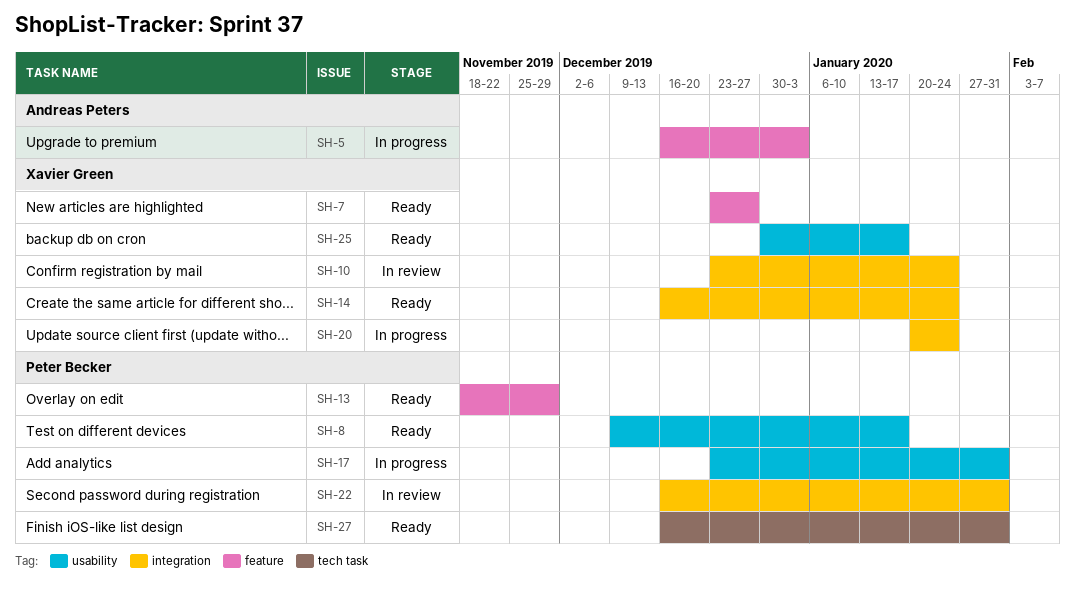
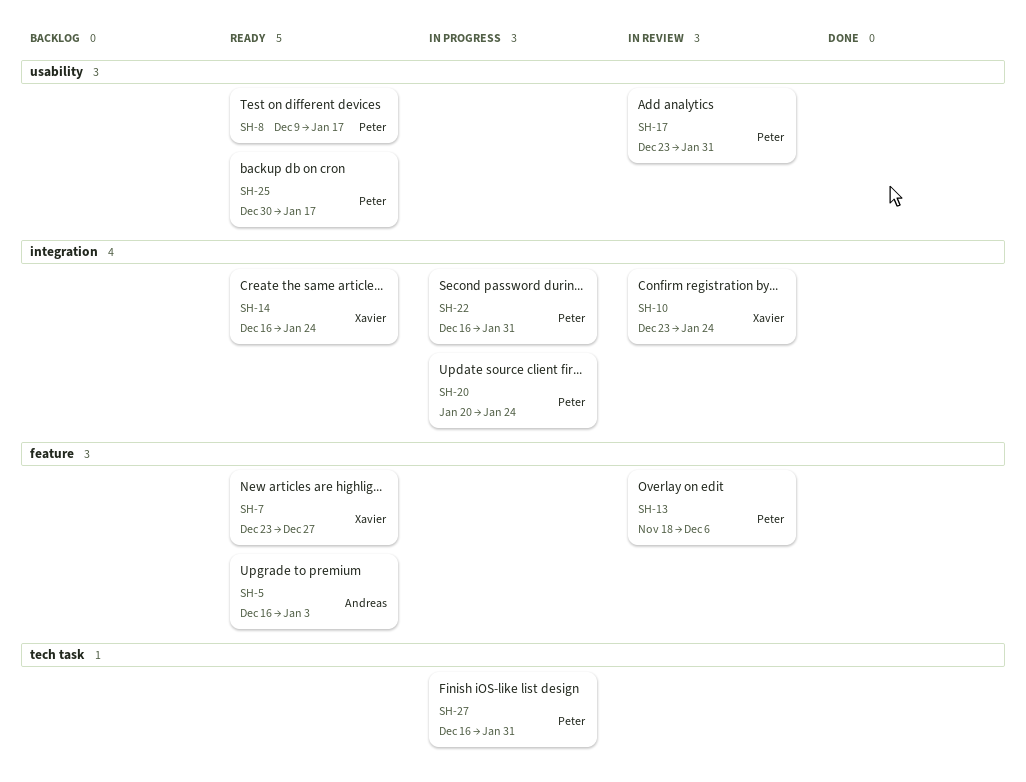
SH-5, status: In progress -> Ready
SH-13, status: Ready -> In review
SH-13, due: Nov 29 -> Dec 6
SH-17, status: In progress -> In review
SH-20, owner: Xavier Green -> Peter Becker
SH-22, status: In review -> In progress
SH-25, owner: Xavier Green -> Peter Becker
SH-27, status: Ready -> In progress

